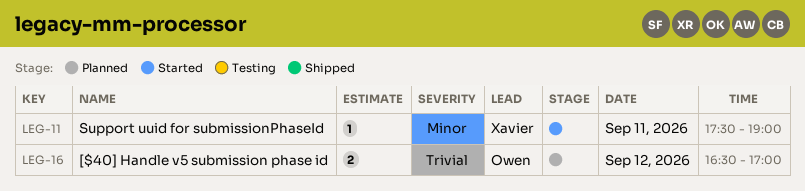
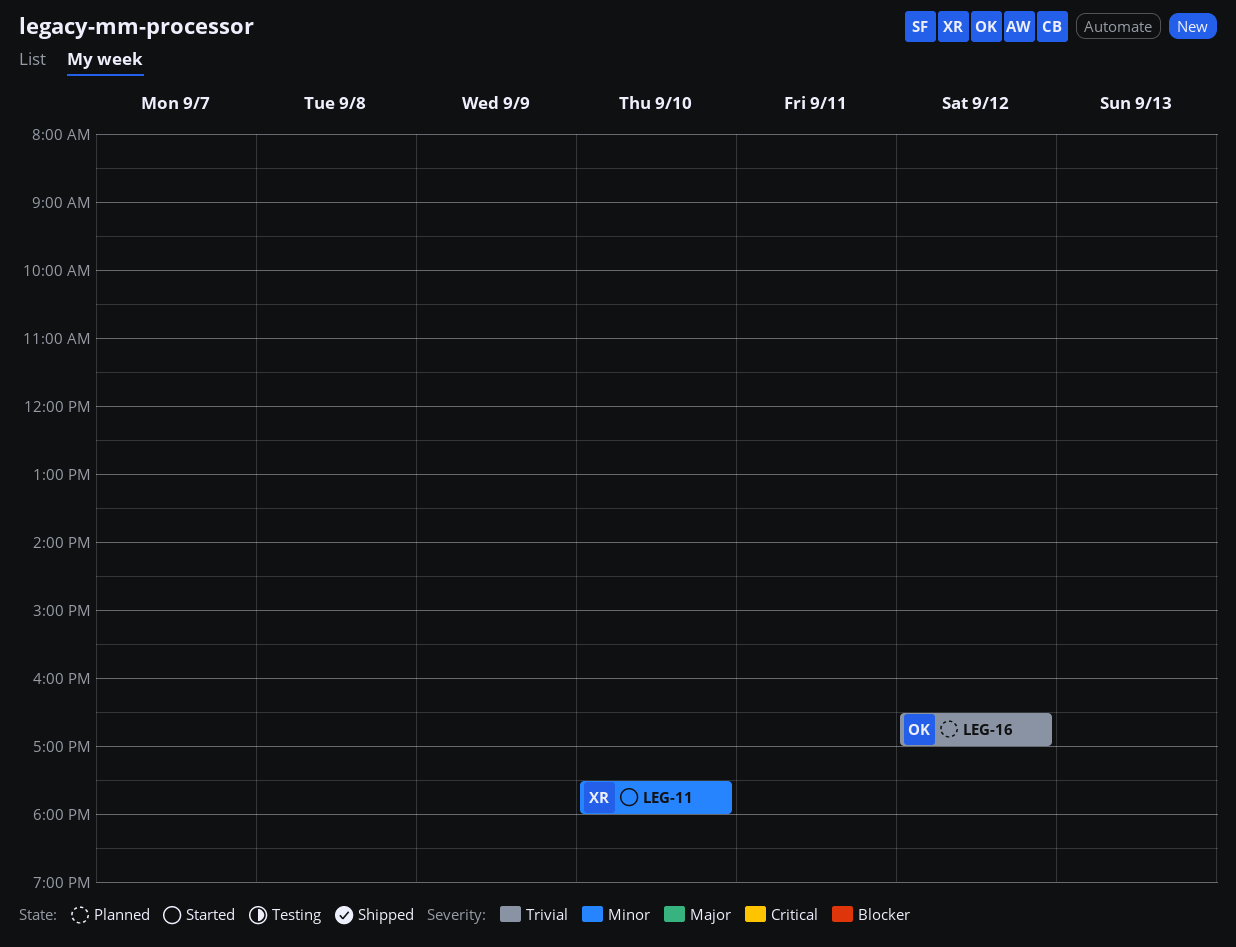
LEG-11, day: Sep 11 -> Sep 10
LEG-11, ends: 19:00 -> 18:00

